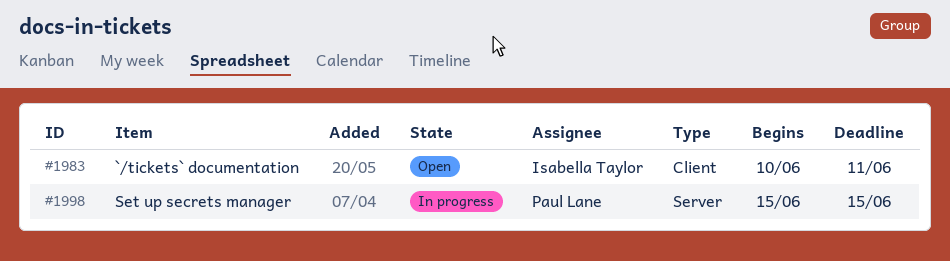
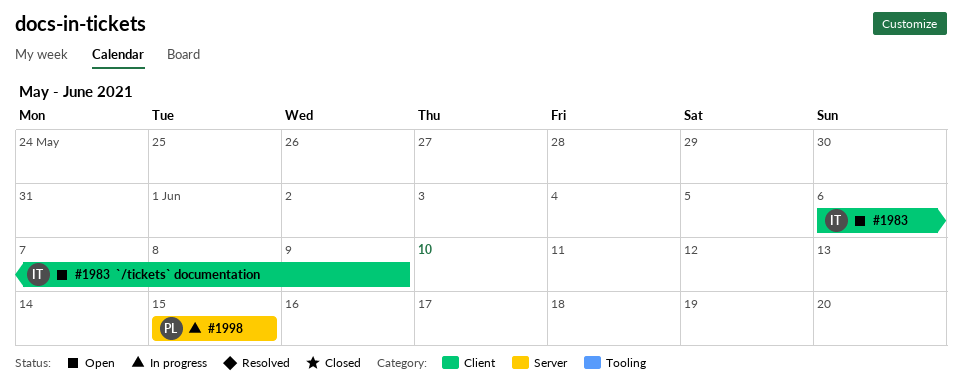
#1983, start: Jun 10 -> Jun 6
#1983, due: Jun 11 -> Jun 9

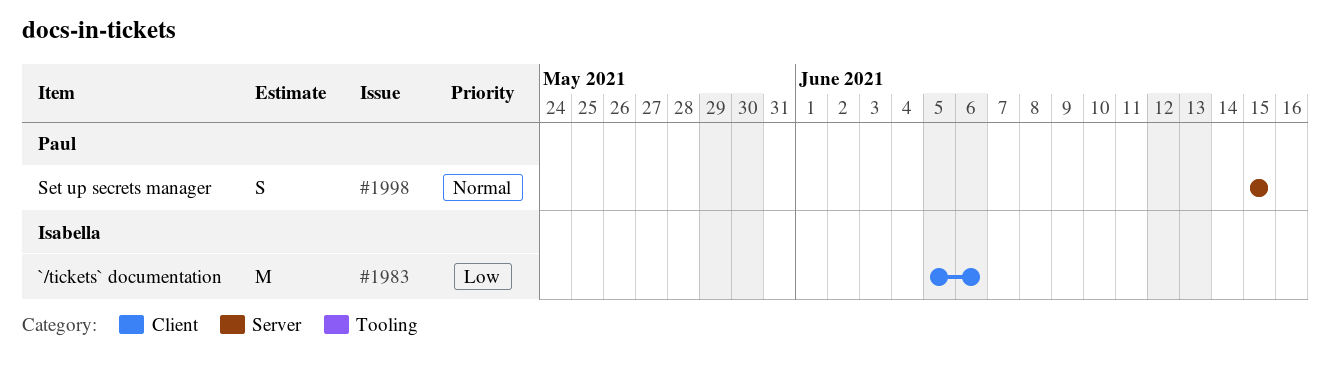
#1983, start: Jun 6 -> Jun 5
#1983, due: Jun 9 -> Jun 6

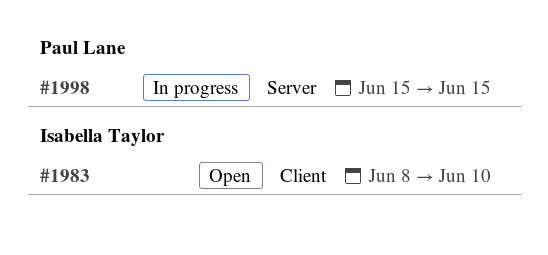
#1983, start: Jun 5 -> Jun 8
#1983, due: Jun 6 -> Jun 10

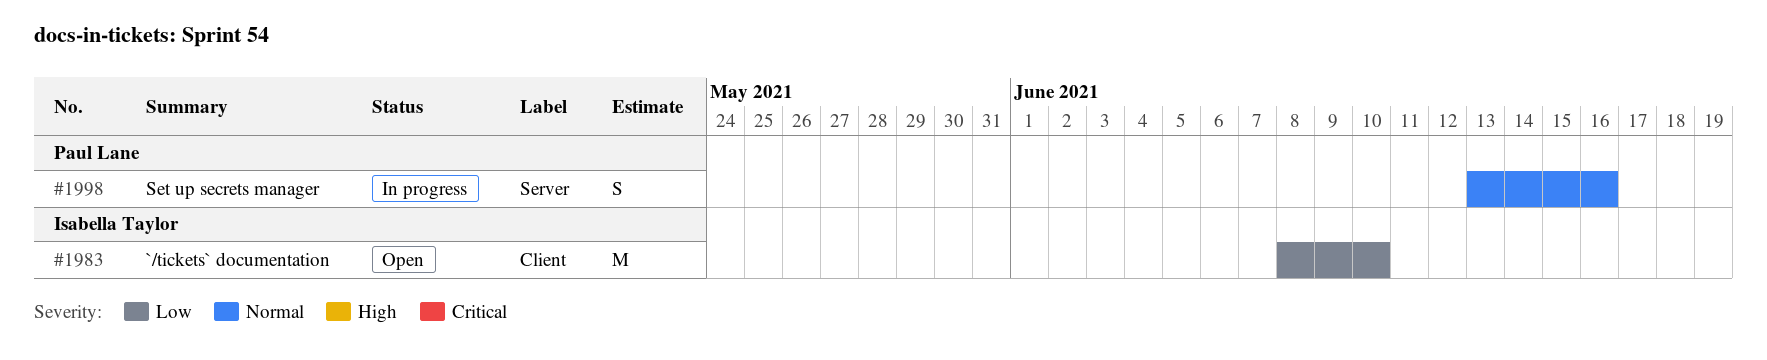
#1998, start: Jun 15 -> Jun 13
#1998, due: Jun 15 -> Jun 16

